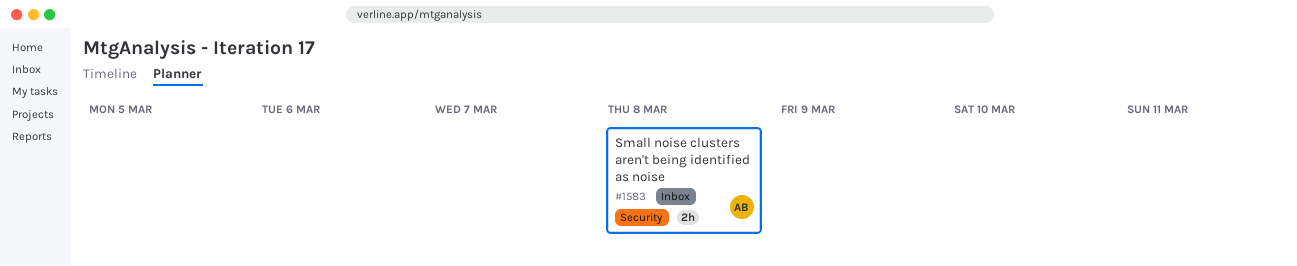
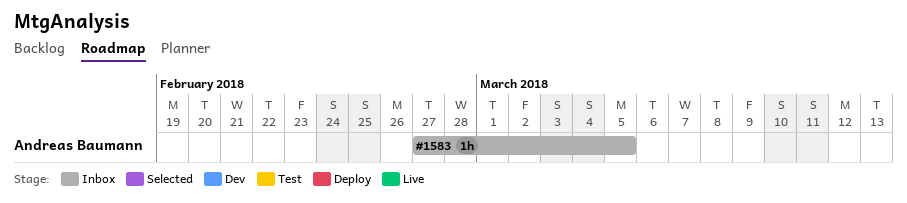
#1583, estimate: 2h -> 1h
#1583, due: Mar 8 -> Mar 5

